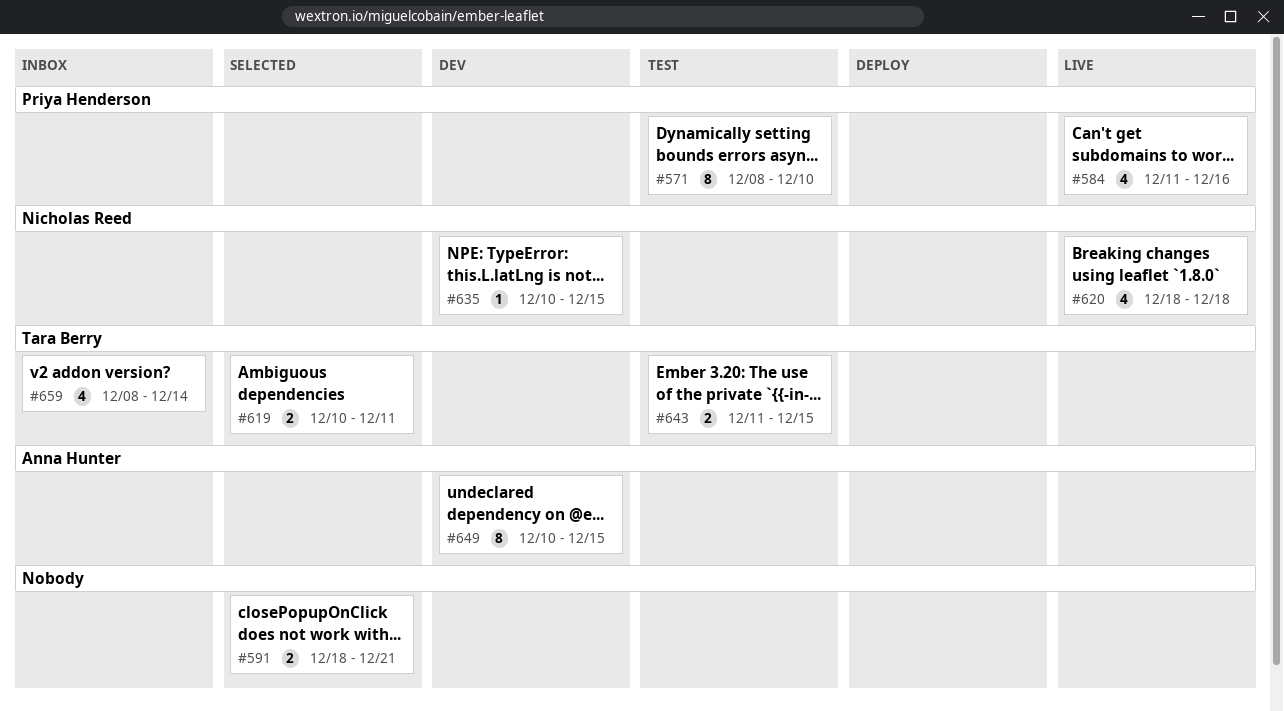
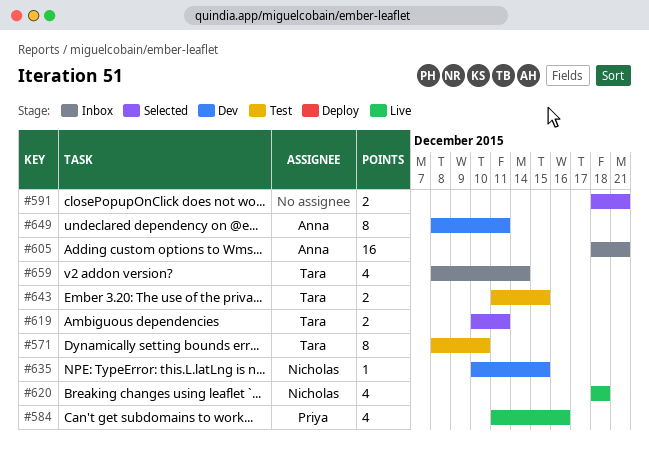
#571, owner: Priya Henderson -> Tara Berry
#605: none -> present
#649, start: Dec 10 -> Dec 8
#649, due: Dec 15 -> Dec 11

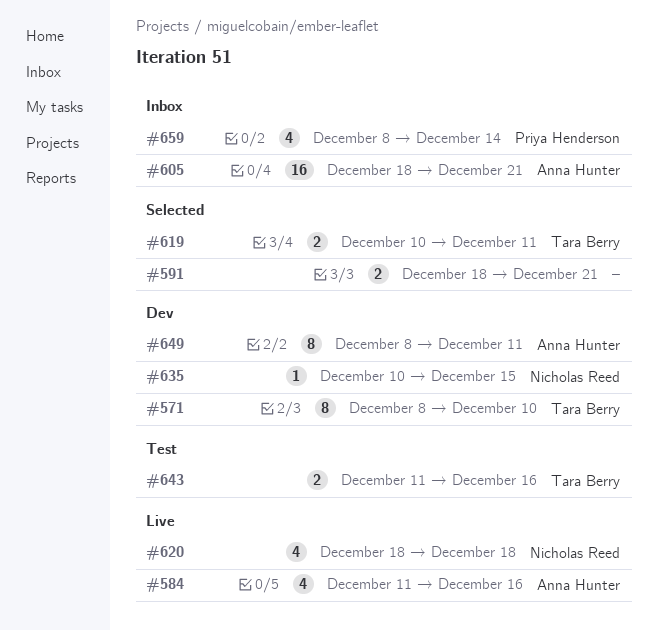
#571, status: Test -> Dev
#584, owner: Priya Henderson -> Anna Hunter
#643, due: Dec 15 -> Dec 16
#659, owner: Tara Berry -> Priya Henderson

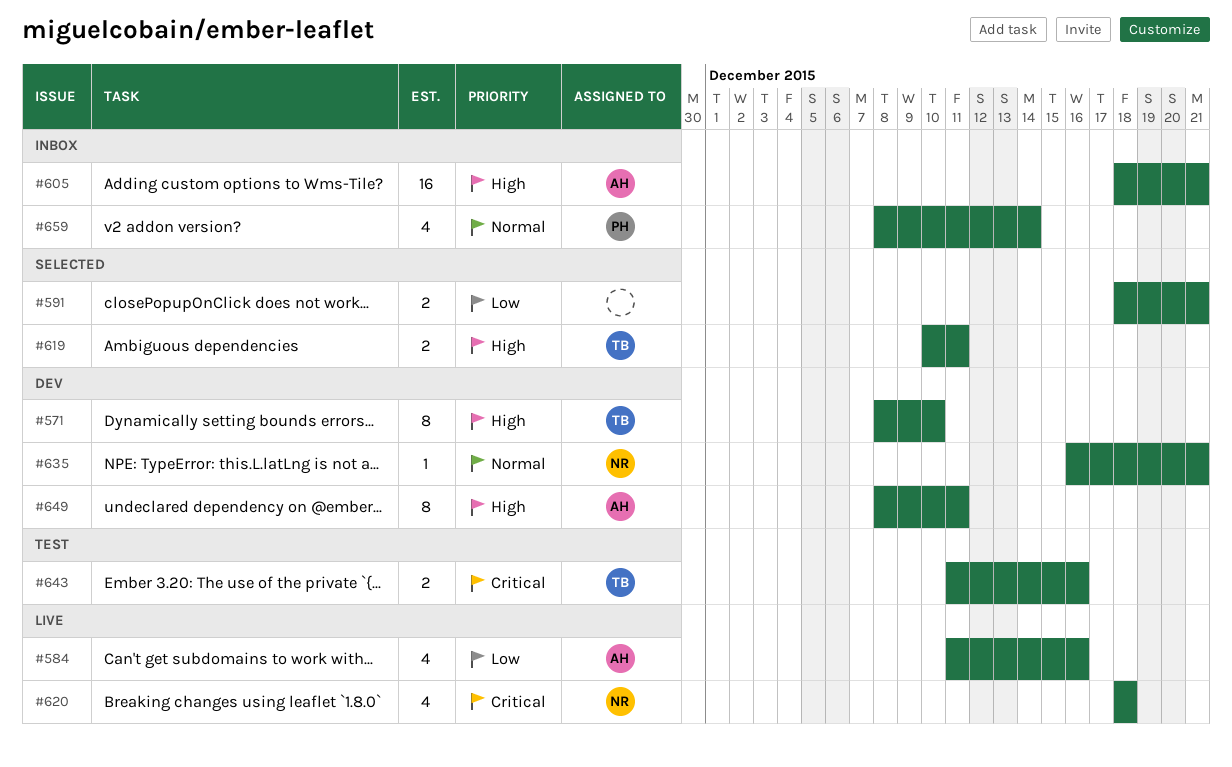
#635, start: Dec 10 -> Dec 16
#635, due: Dec 15 -> Dec 21

